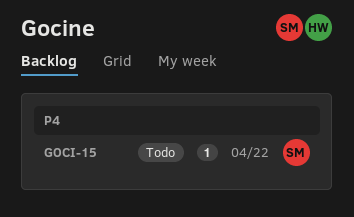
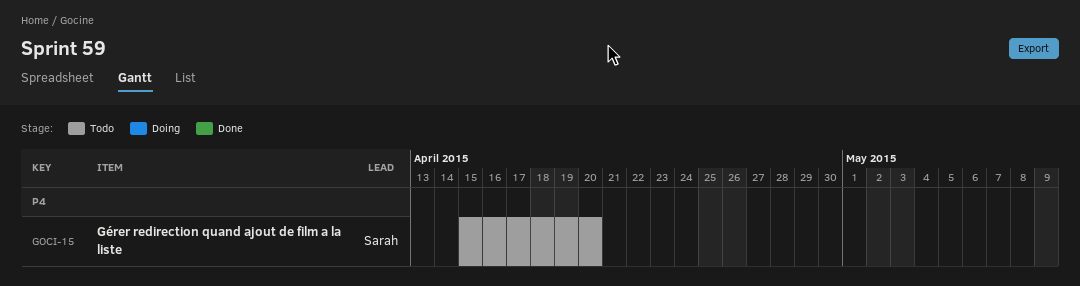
GOCI-15, due: Apr 22 -> Apr 20

